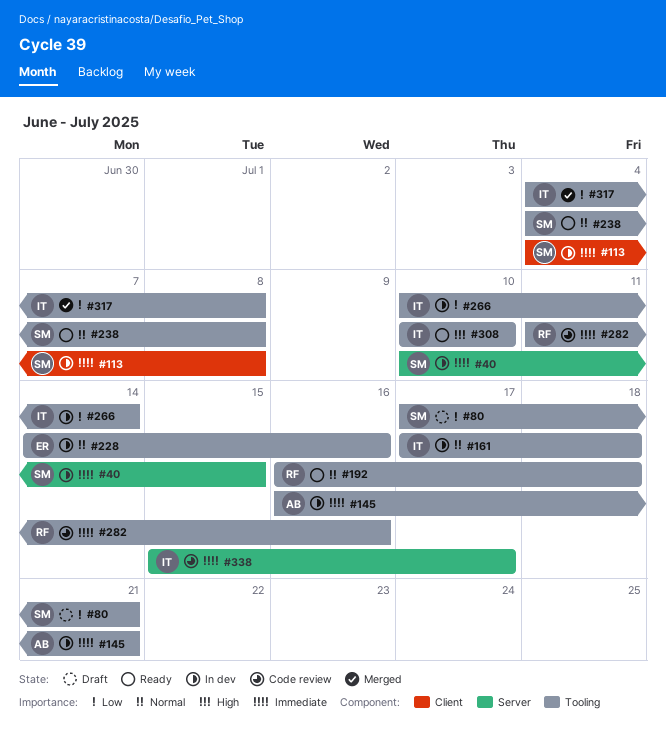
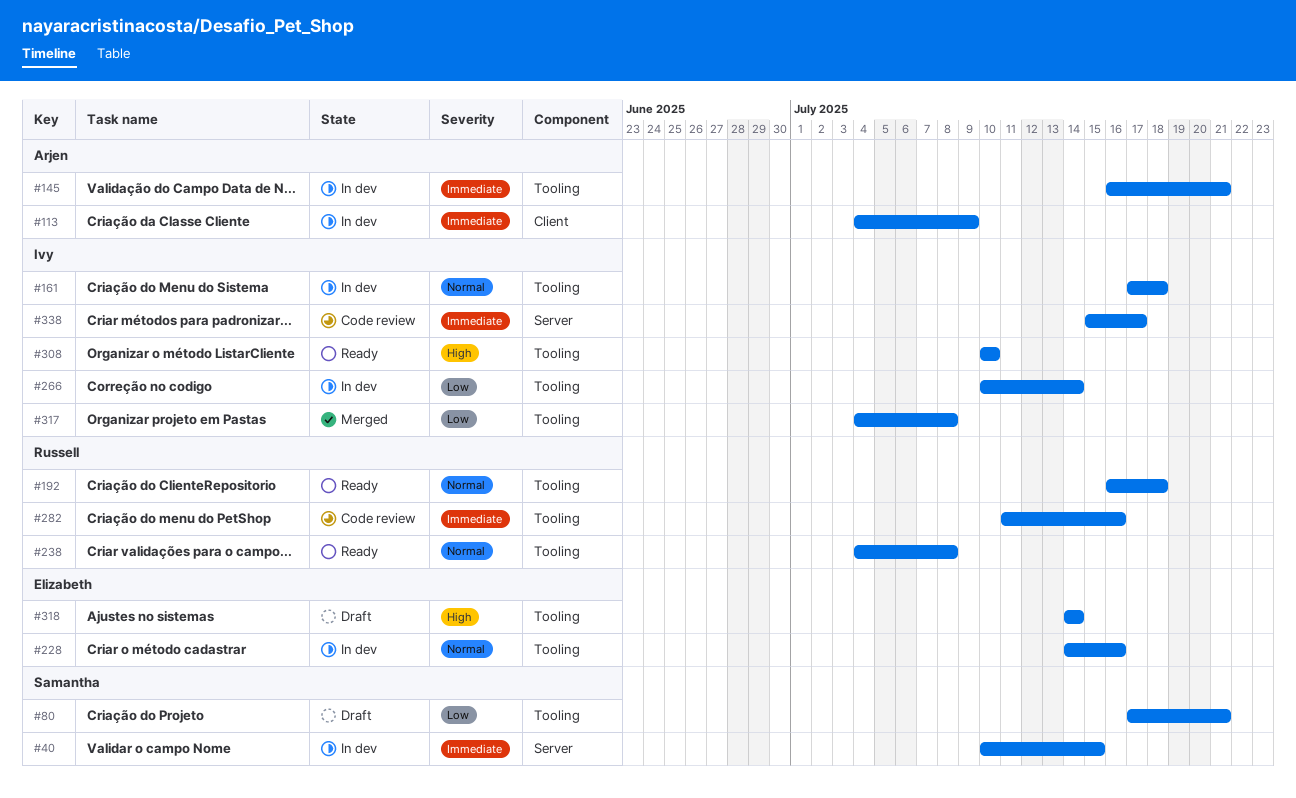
#113, owner: Samantha -> Arjen
#113, due: Jul 8 -> Jul 9
#238, owner: Samantha -> Russell
#318: none -> present

